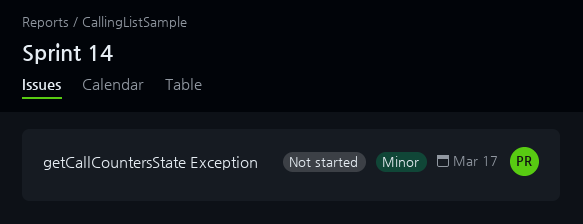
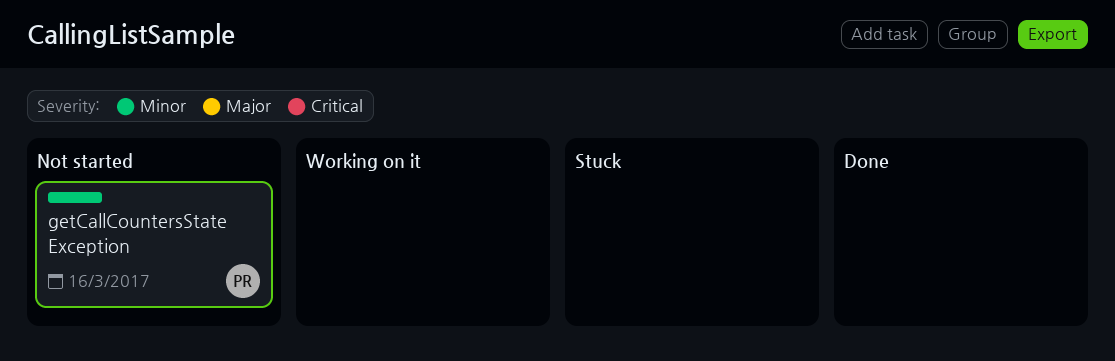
getCallCountersState Exception, due: Mar 17 -> Mar 16

